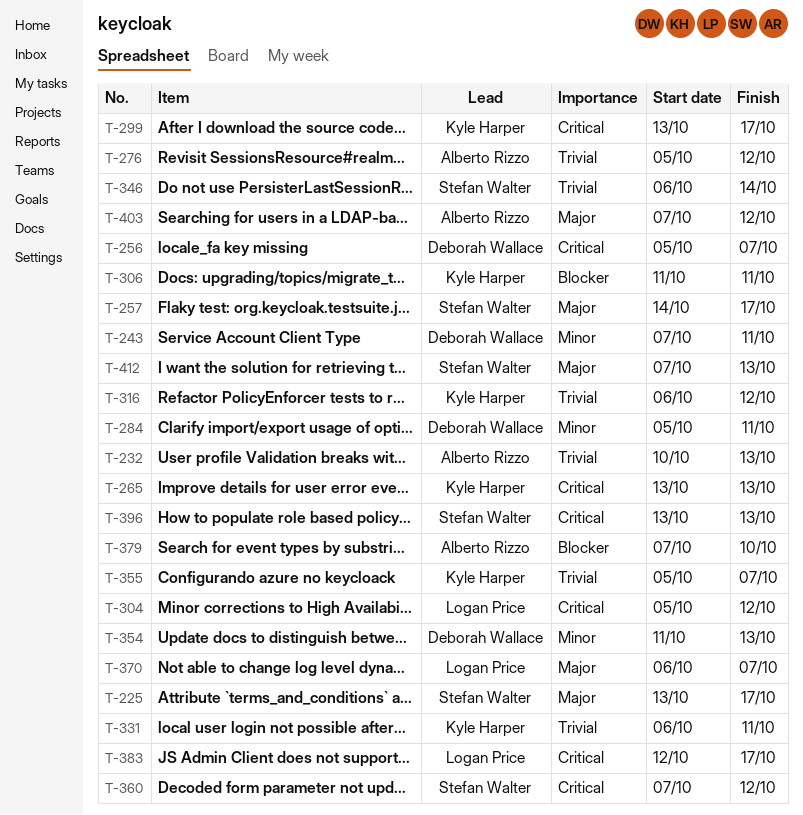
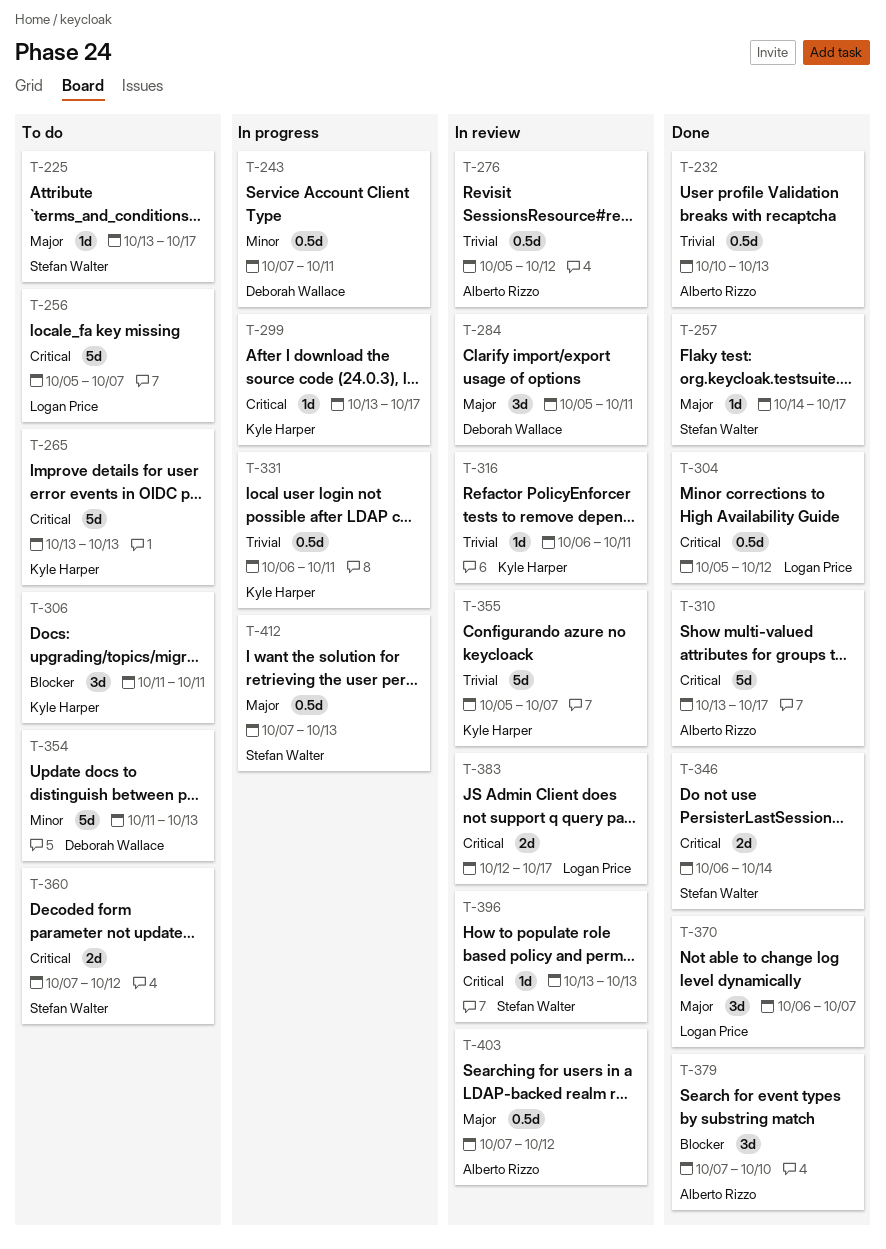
T-256, owner: Deborah Wallace -> Logan Price
T-284, priority: Minor -> Major
T-310: none -> present
T-316, due: Oct 12 -> Oct 11
T-346, priority: Trivial -> Critical

